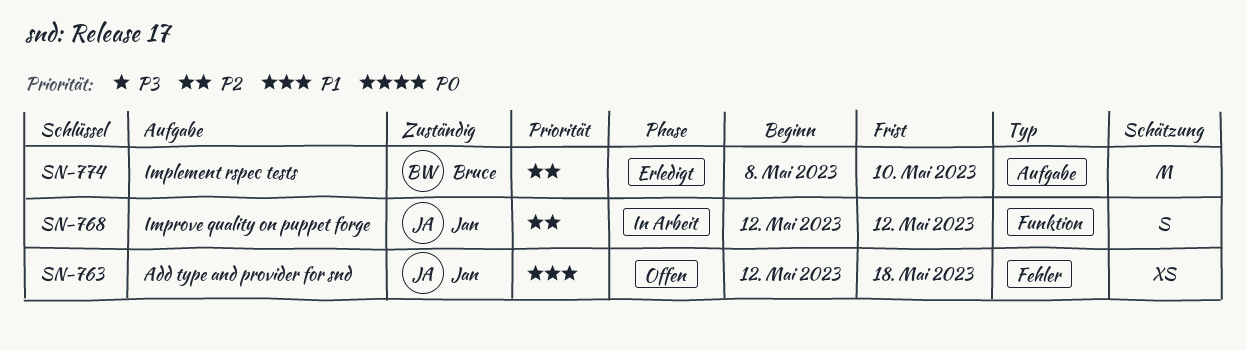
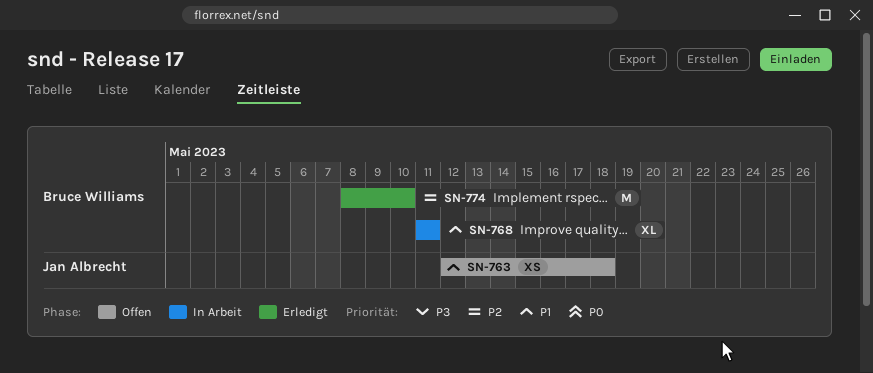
SN-768, owner: Jan Albrecht -> Bruce Williams
SN-768, priority: P2 -> P1
SN-768, estimate: S -> XL
SN-768, start: May 12 -> May 11
SN-768, due: May 12 -> May 11

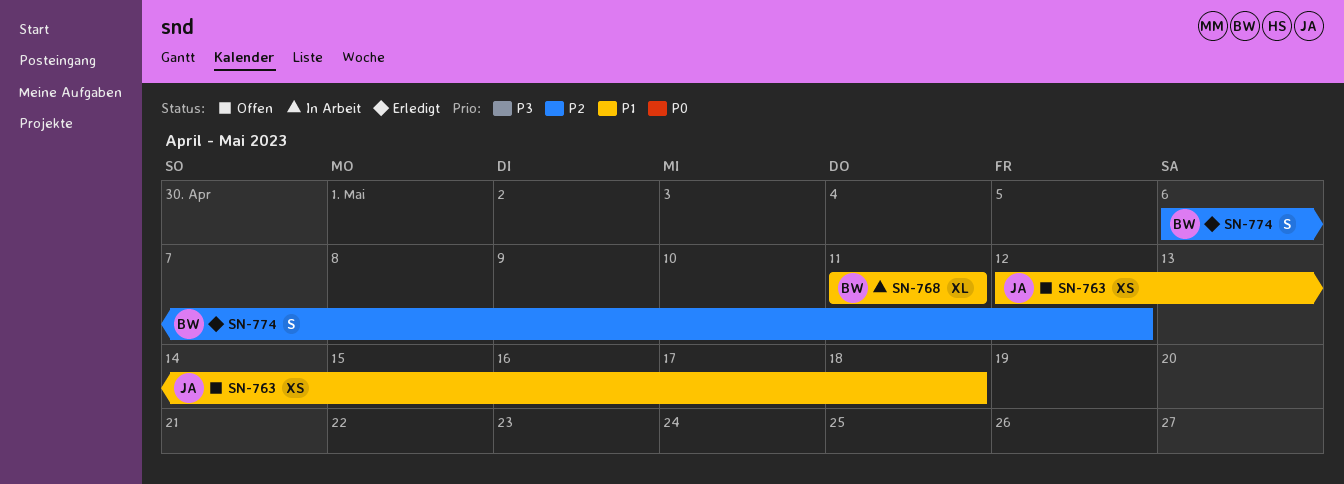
SN-774, estimate: M -> S
SN-774, start: May 8 -> May 6
SN-774, due: May 10 -> May 12

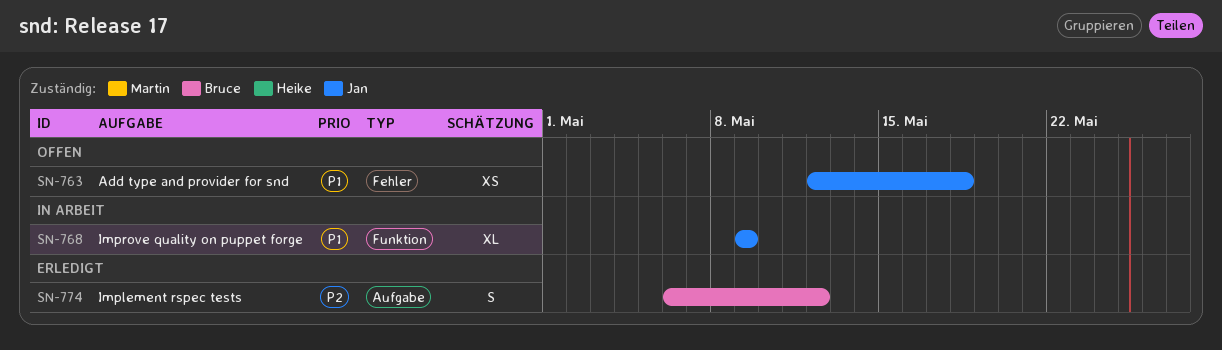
SN-768, owner: Bruce -> Jan
SN-768, start: May 11 -> May 9
SN-768, due: May 11 -> May 9

